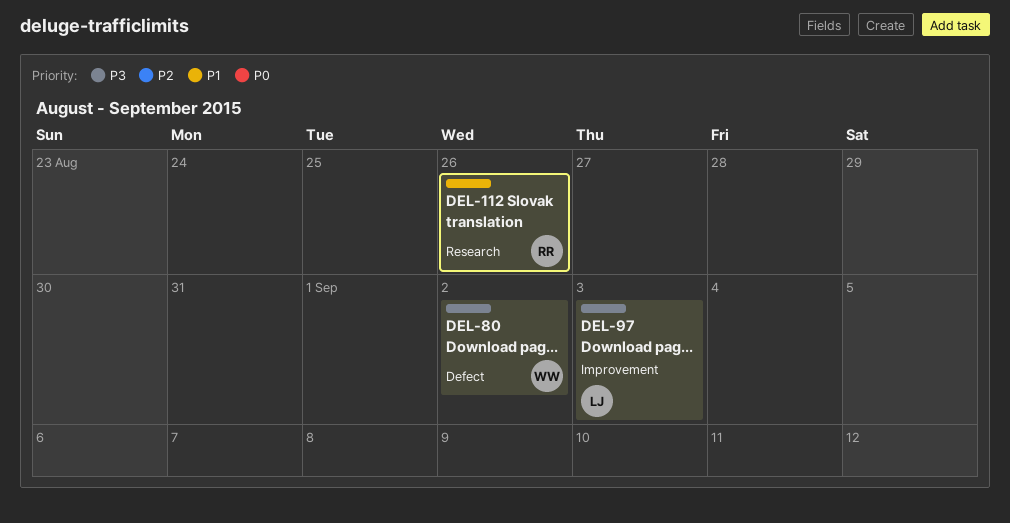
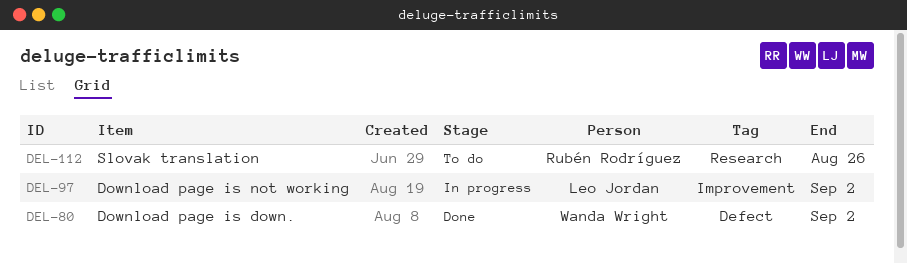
DEL-97, due: Sep 3 -> Sep 2

